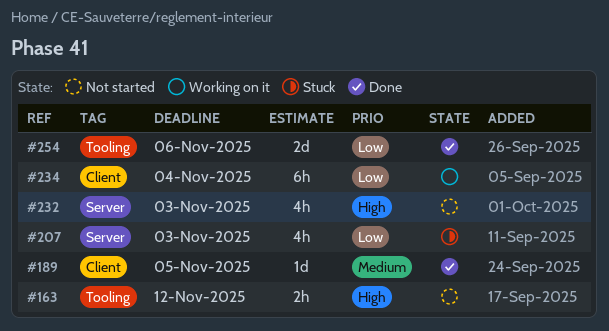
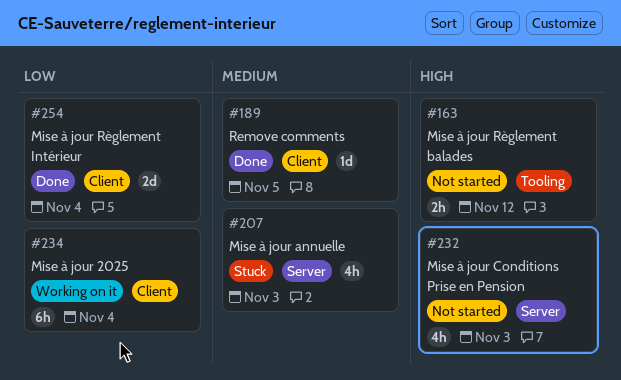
#207, priority: Low -> Medium
#254, label: Tooling -> Client
#254, due: Nov 6 -> Nov 4

